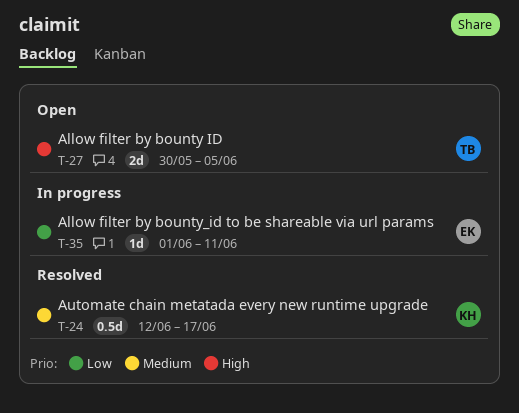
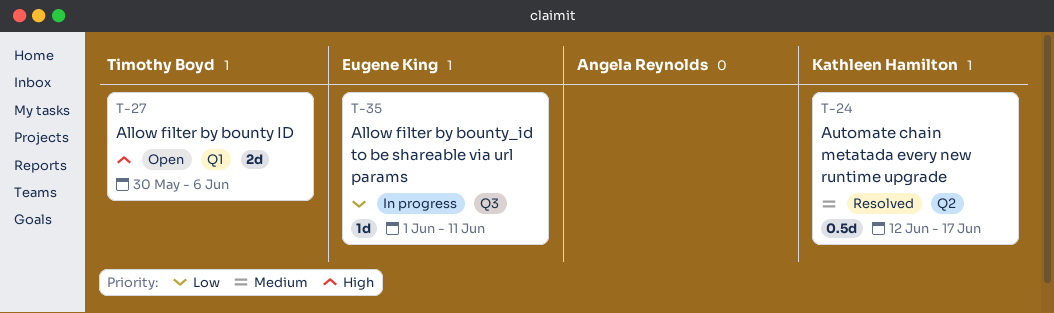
T-27, due: Jun 5 -> Jun 6

